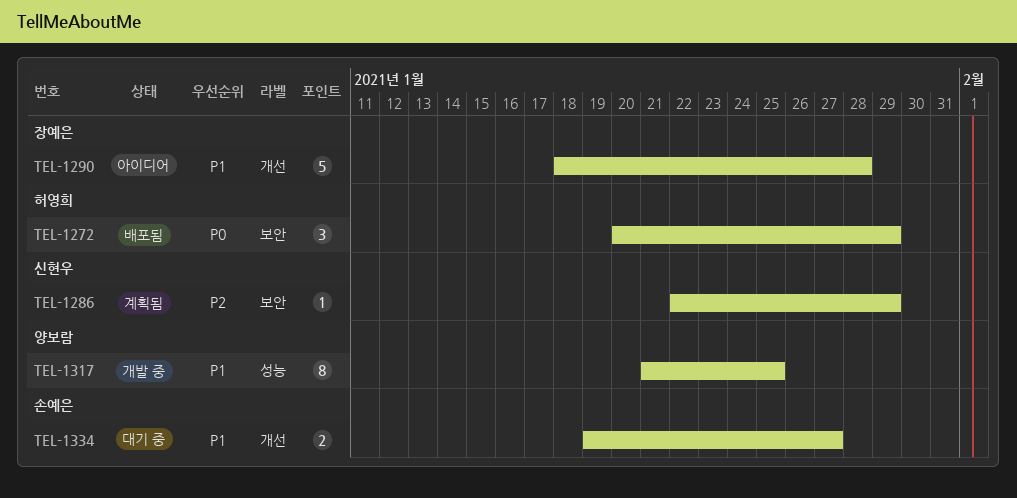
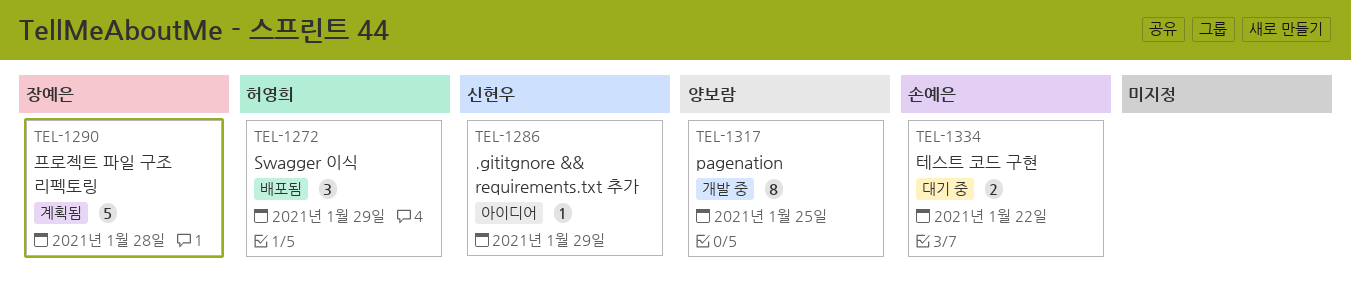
TEL-1286, status: 계획됨 -> 아이디어
TEL-1290, status: 아이디어 -> 계획됨
TEL-1334, due: Jan 27 -> Jan 22

